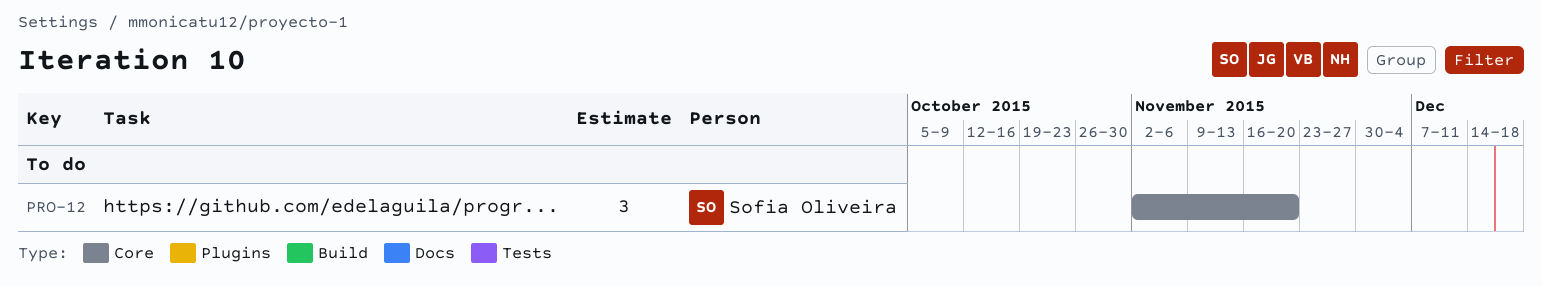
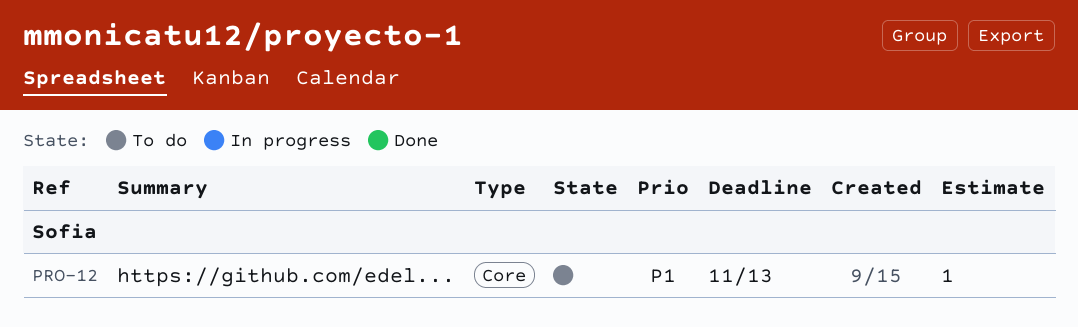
PRO-12, estimate: 3 -> 1
PRO-12, due: Nov 20 -> Nov 13

